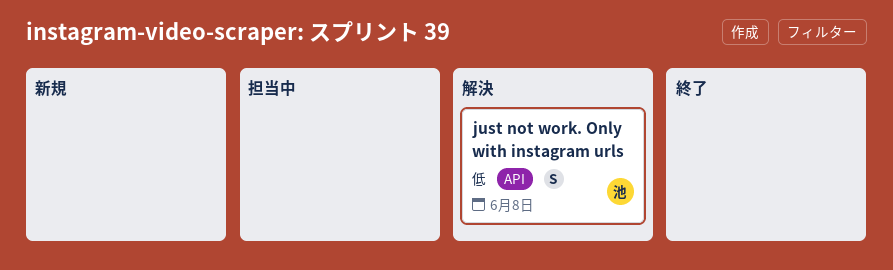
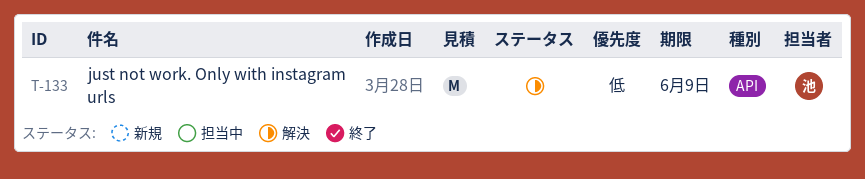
just not work. Only with instagram urls, estimate: S -> M
just not work. Only with instagram urls, due: Jun 8 -> Jun 9

